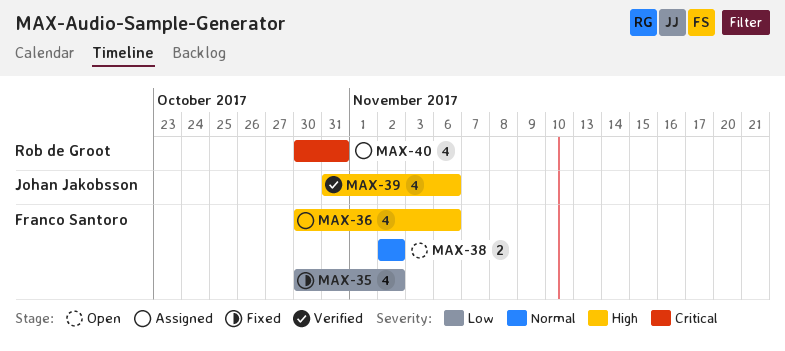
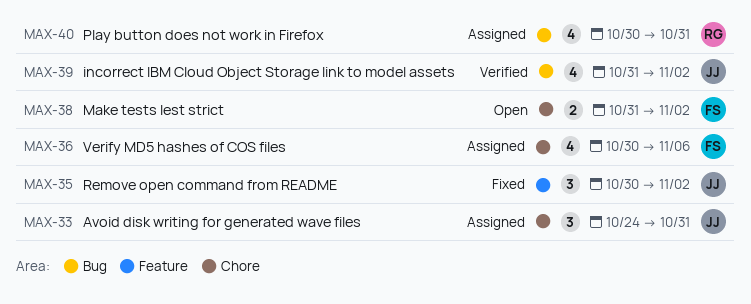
MAX-33: none -> present
MAX-35, owner: Franco Santoro -> Johan Jakobsson
MAX-35, estimate: 4 -> 3
MAX-38, start: Nov 2 -> Oct 31
MAX-39, due: Nov 6 -> Nov 2

